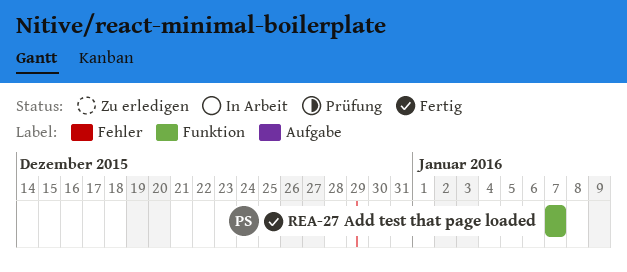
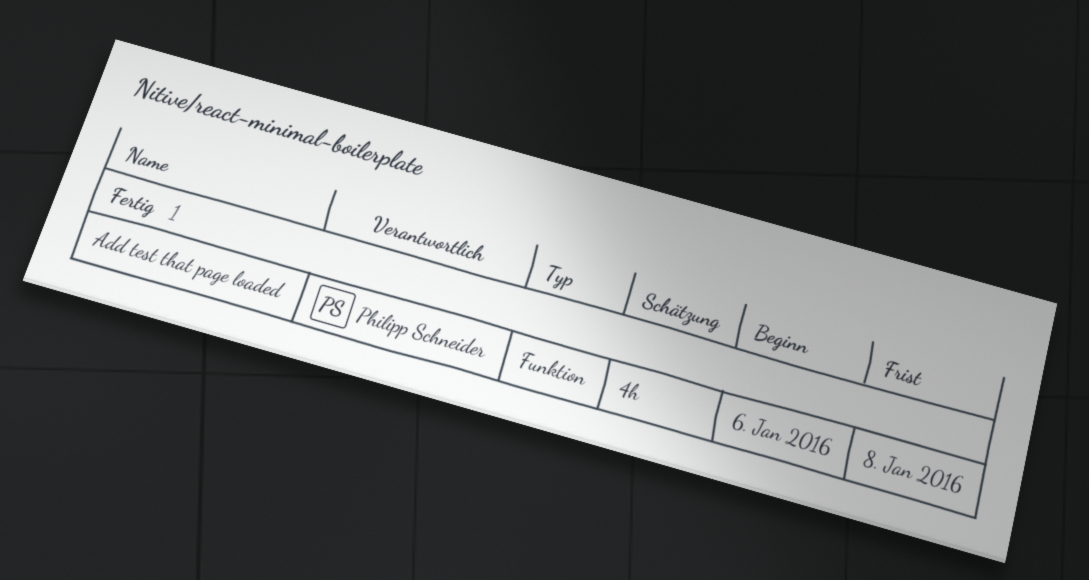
Add test that page loaded, start: Jan 7 -> Jan 6
Add test that page loaded, due: Jan 7 -> Jan 8

